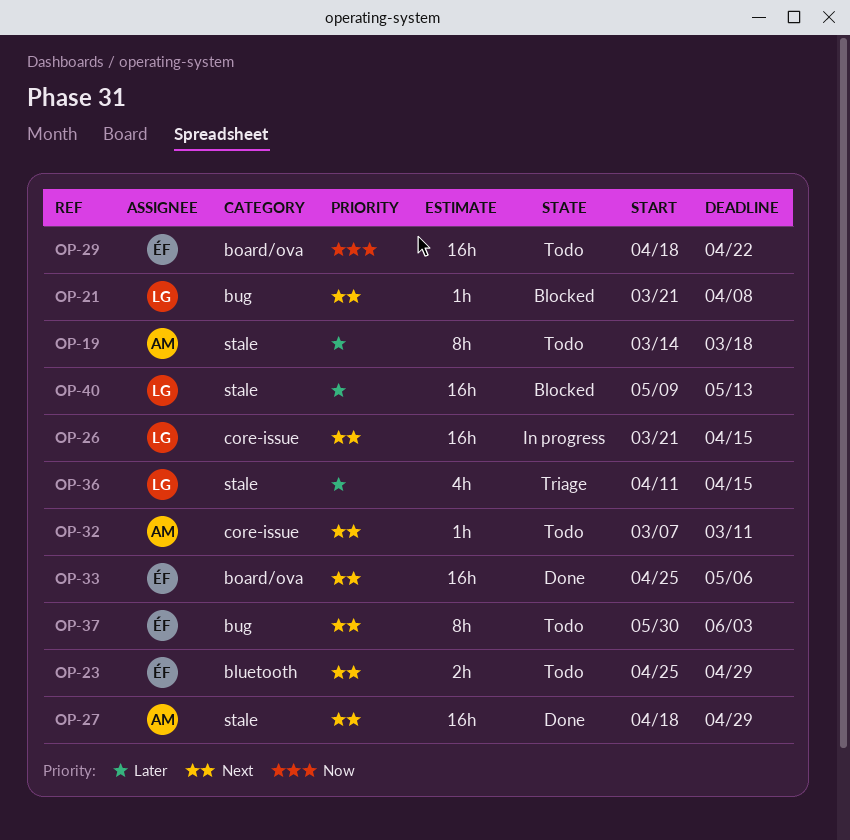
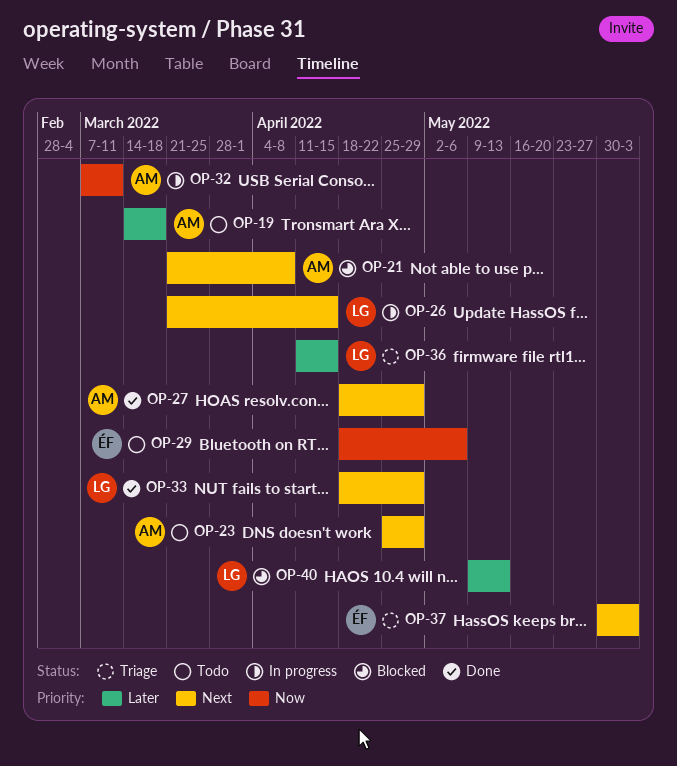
OP-21, owner: LG -> AM
OP-23, owner: ÉF -> AM
OP-29, due: Apr 22 -> May 6
OP-32, status: Todo -> In progress
OP-32, priority: Next -> Now
OP-33, owner: ÉF -> LG
OP-33, start: Apr 25 -> Apr 18
OP-33, due: May 6 -> Apr 29
OP-37, status: Todo -> Triage

